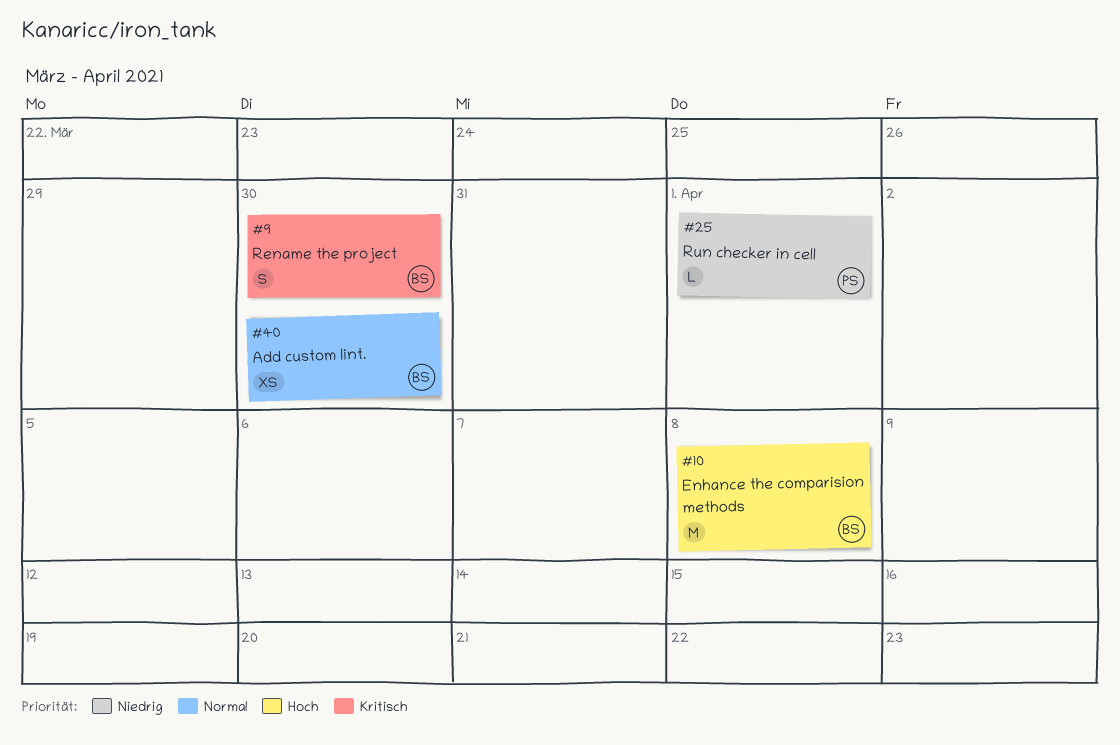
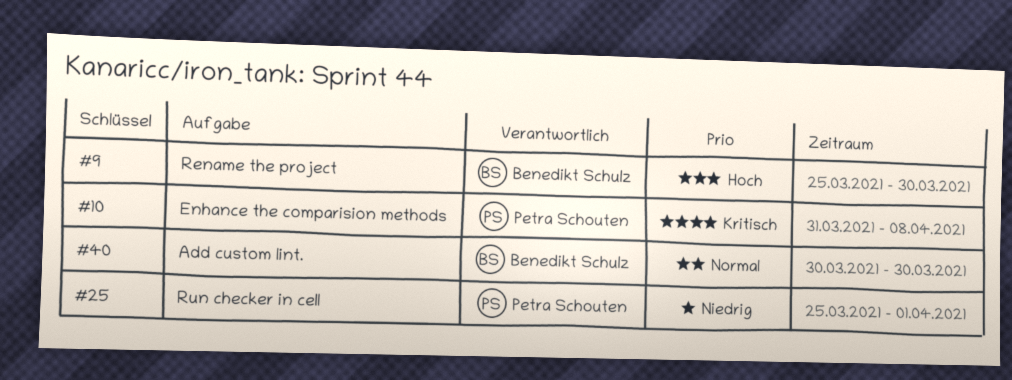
#9, priority: Kritisch -> Hoch
#10, owner: Benedikt Schulz -> Petra Schouten
#10, priority: Hoch -> Kritisch

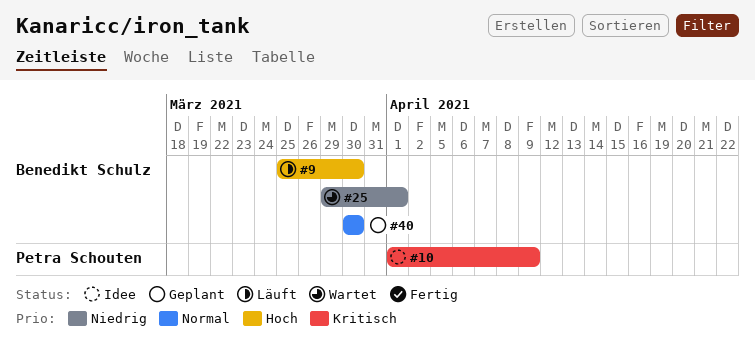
#10, start: Mar 31 -> Apr 1
#10, due: Apr 8 -> Apr 9
#25, owner: Petra Schouten -> Benedikt Schulz
#25, start: Mar 25 -> Mar 29

